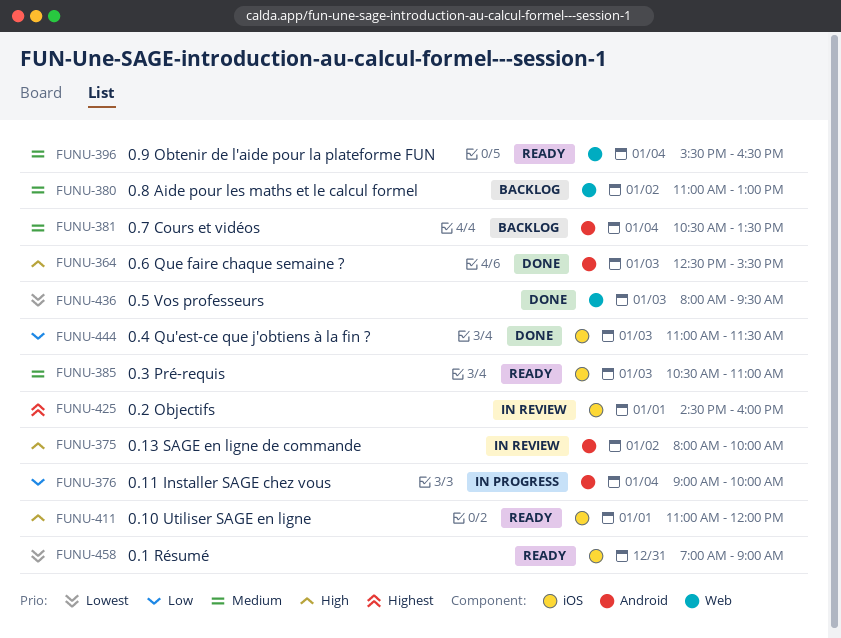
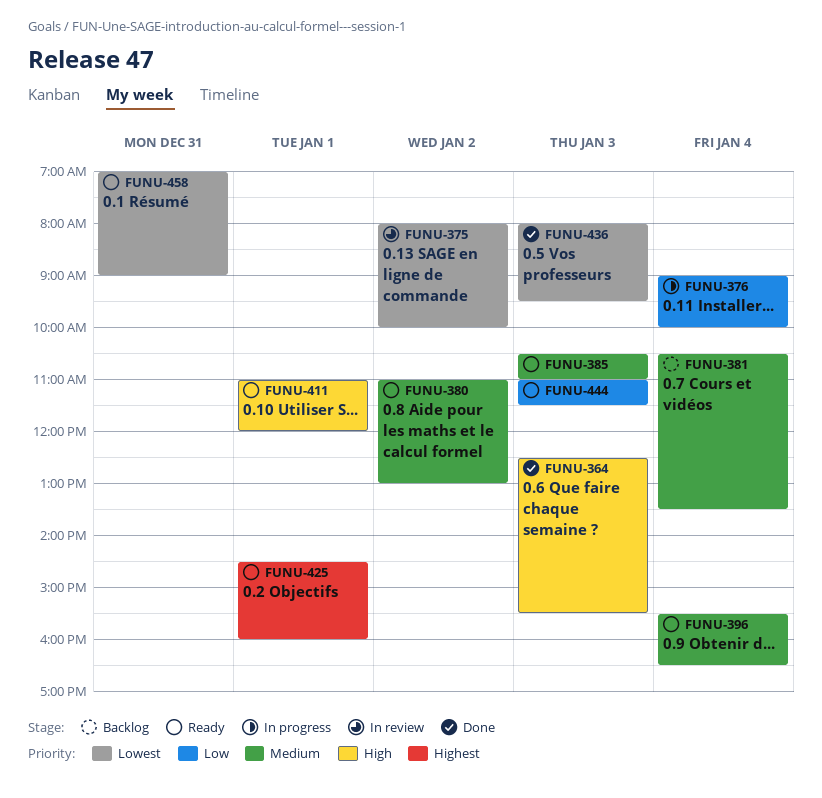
FUNU-375, priority: High -> Lowest
FUNU-380, status: Backlog -> Ready
FUNU-425, status: In review -> Ready
FUNU-444, status: Done -> Ready

